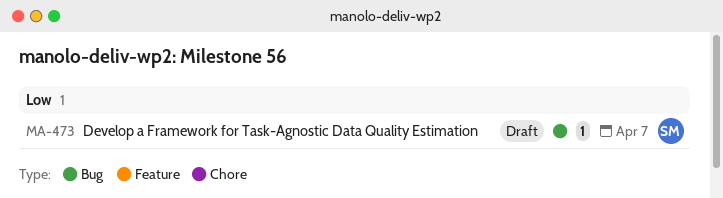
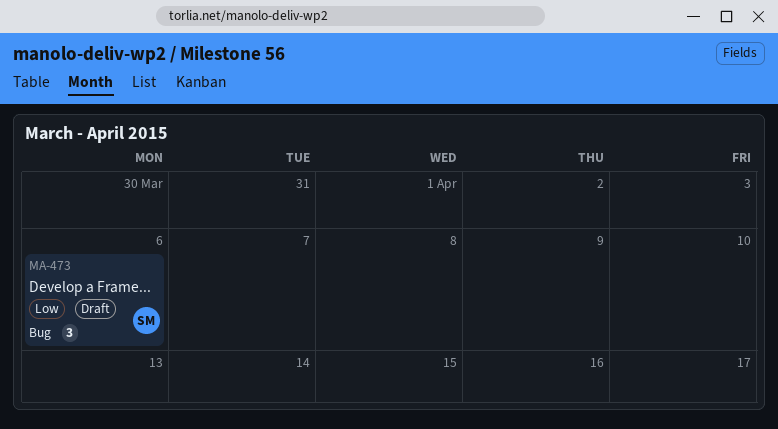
MA-473, estimate: 1 -> 3
MA-473, due: Apr 7 -> Apr 6

